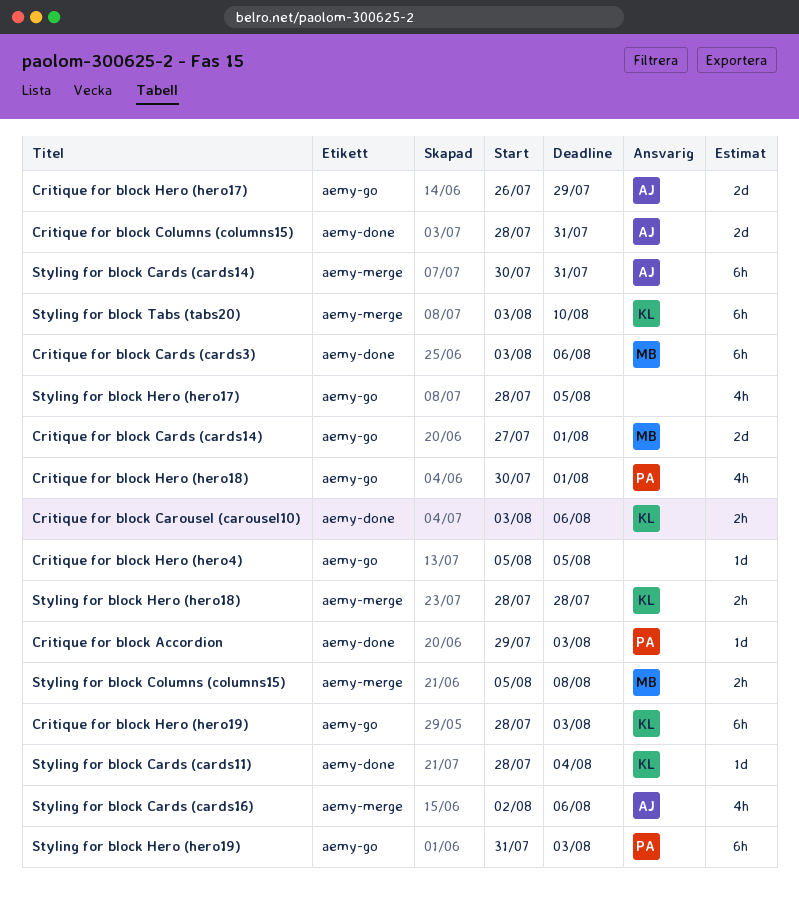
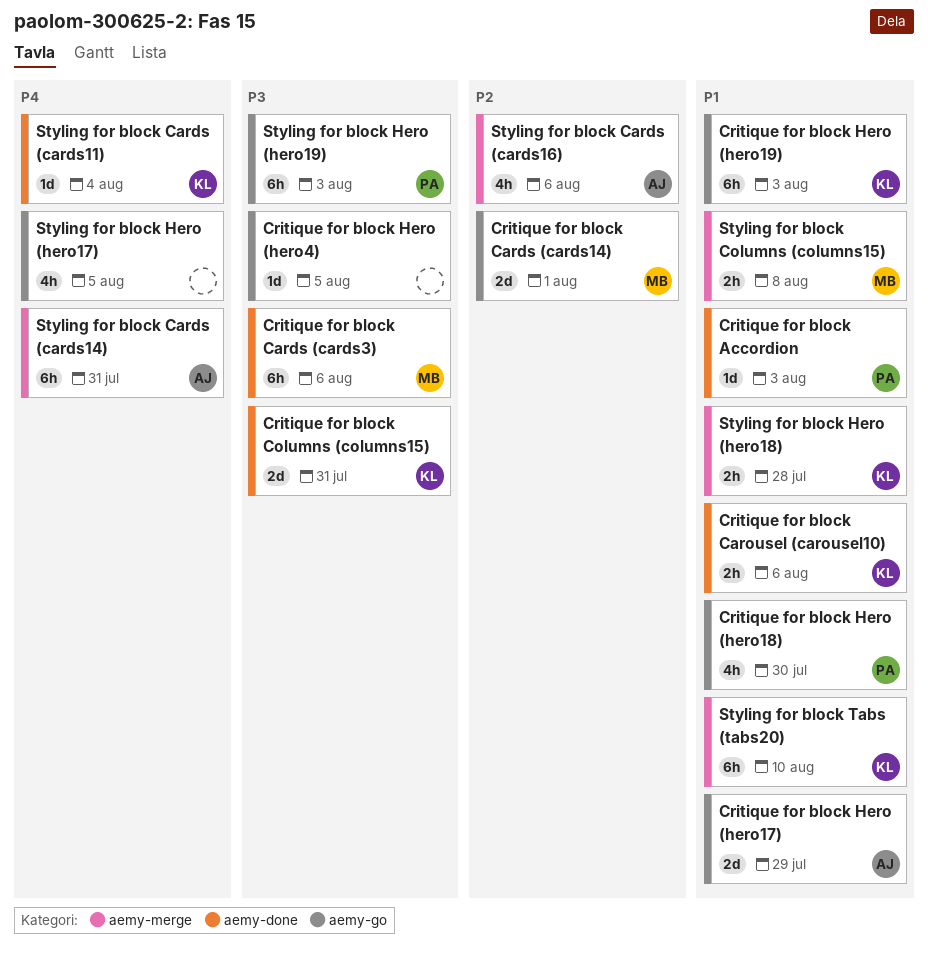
Critique for block Columns (columns15), owner: AJ -> KL
Critique for block Hero (hero18), due: Aug 1 -> Jul 30

